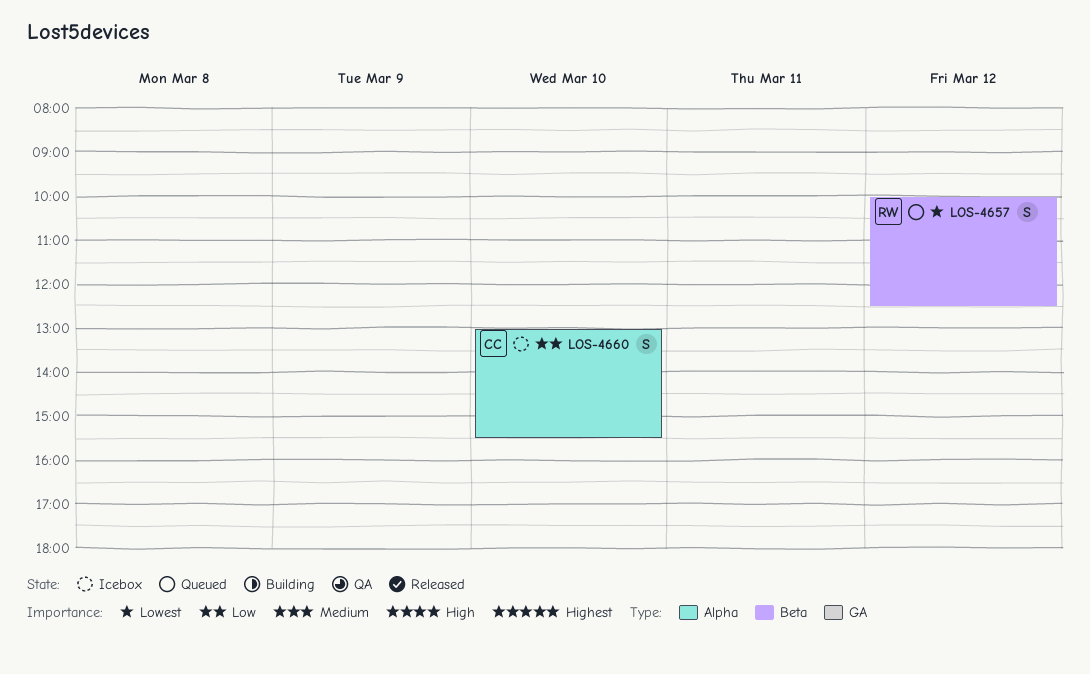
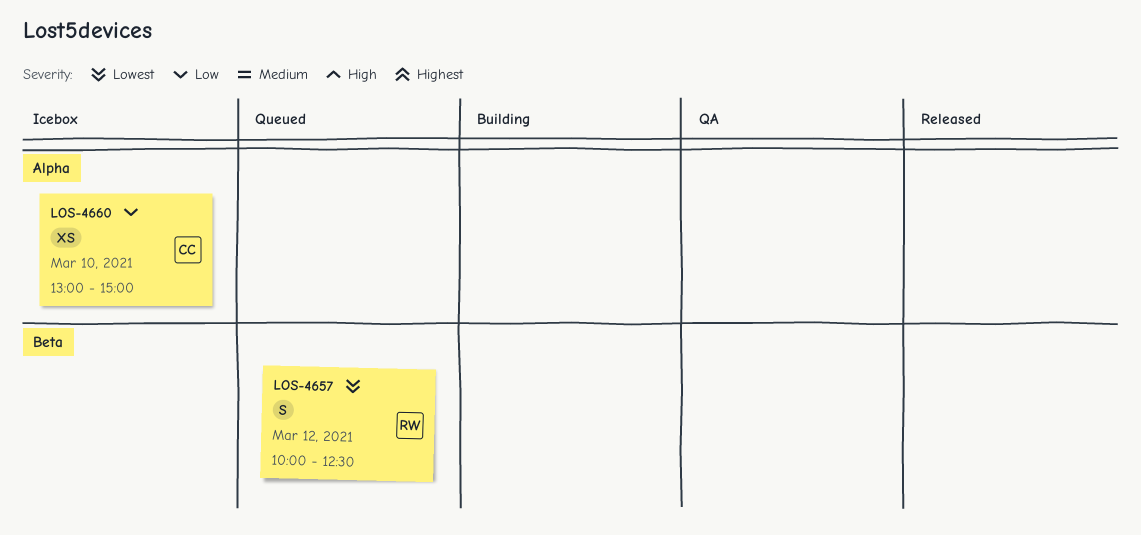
LOS-4660, estimate: S -> XS
LOS-4660, ends: 15:30 -> 15:00

